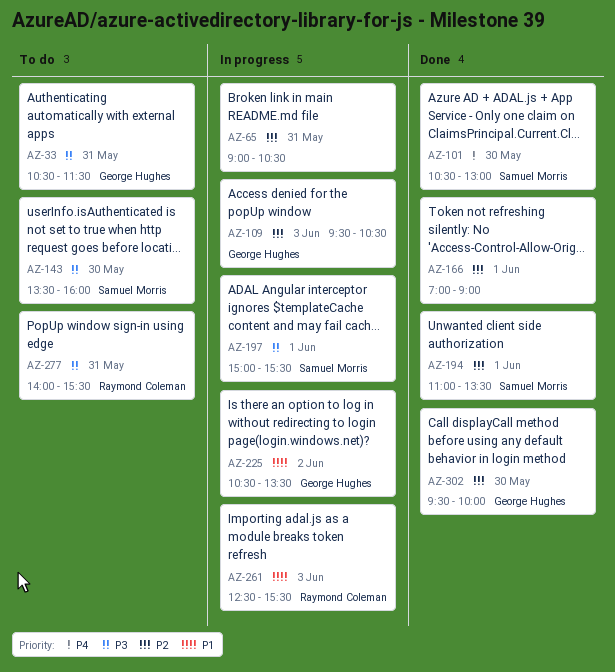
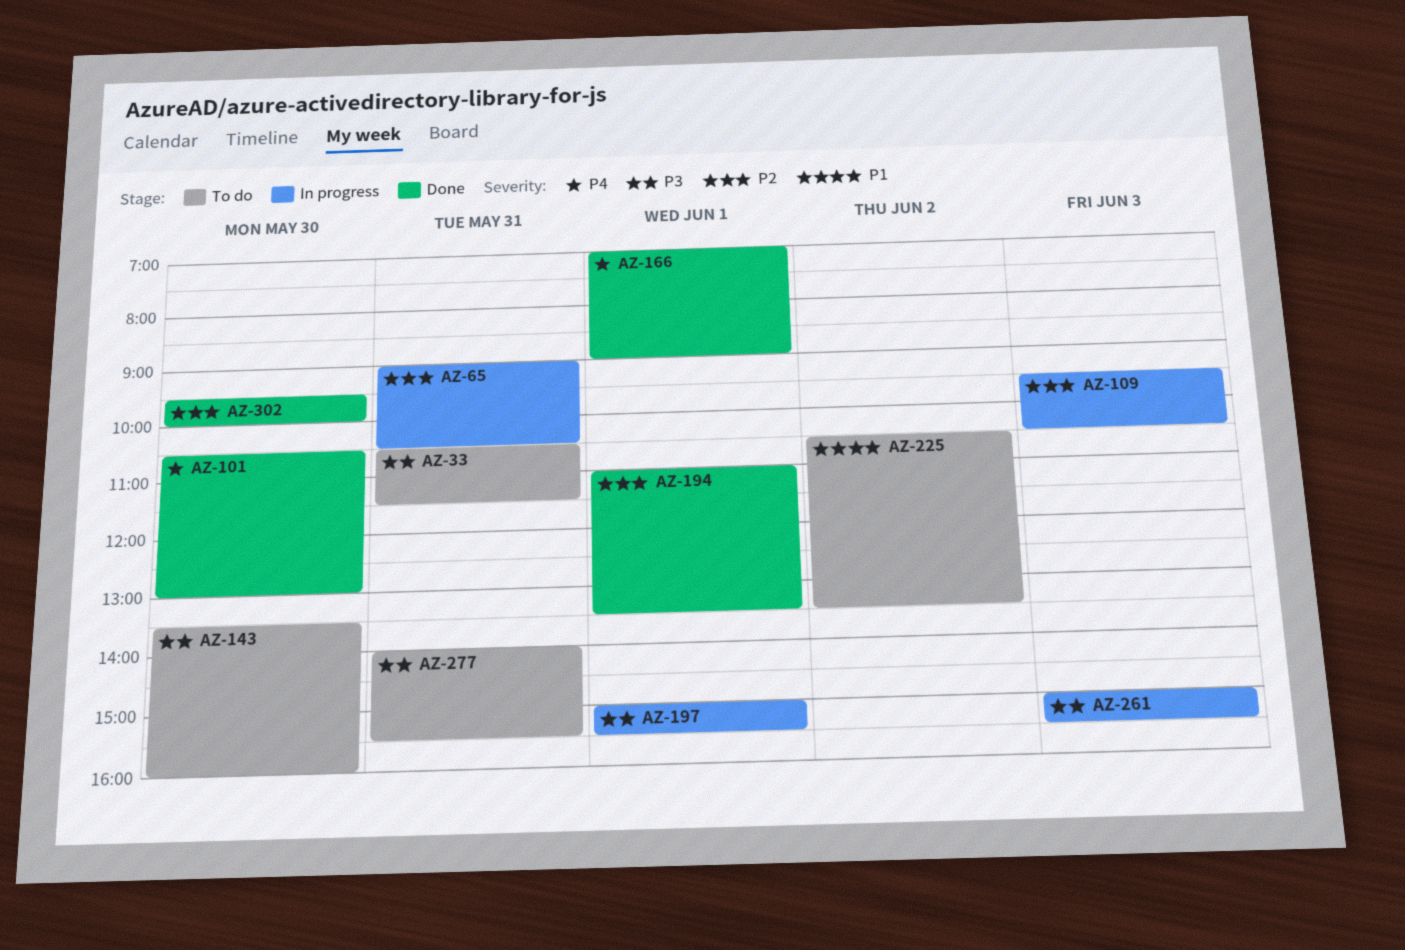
AZ-166, priority: P2 -> P4
AZ-225, status: In progress -> To do
AZ-261, priority: P1 -> P3
AZ-261, begins: 12:30 -> 15:00

